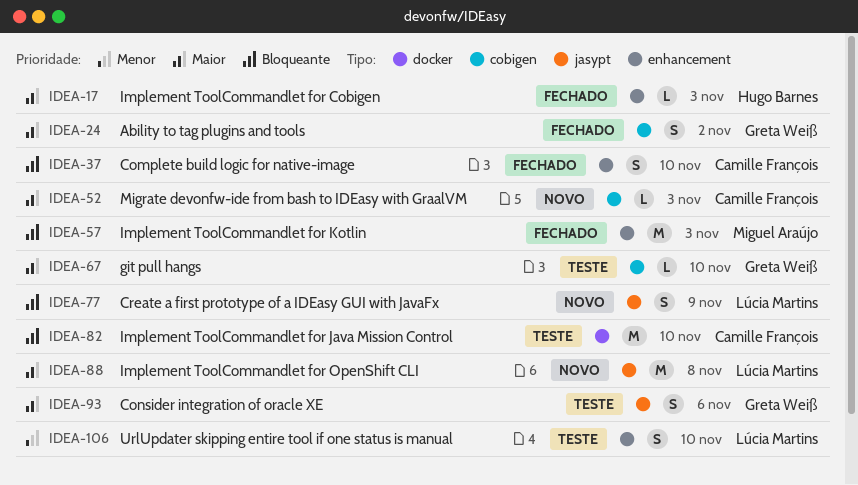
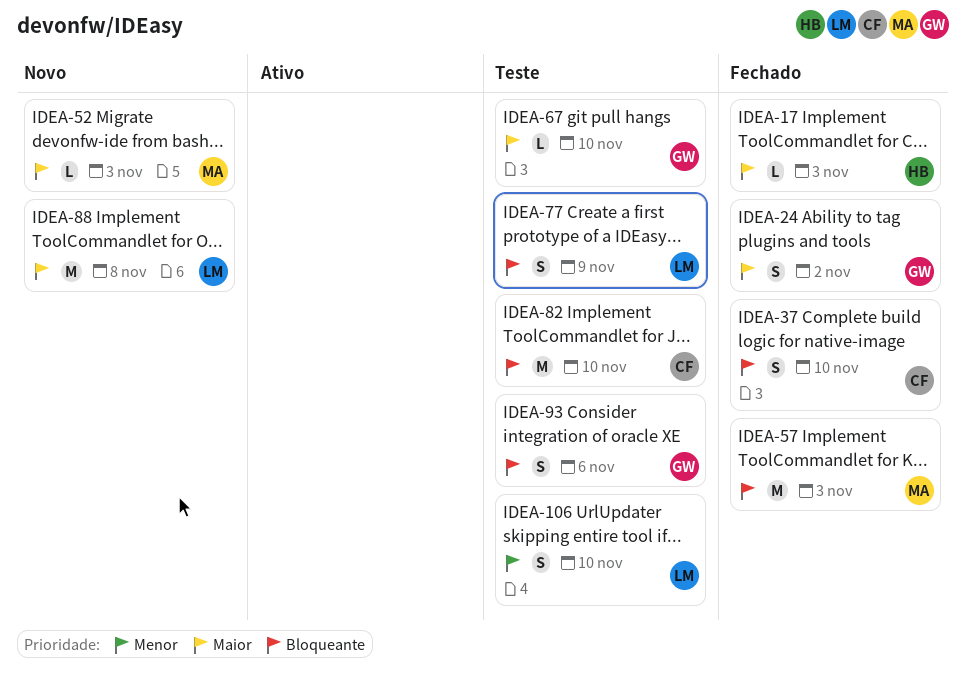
IDEA-52, owner: Camille François -> Miguel Araújo
IDEA-77, status: Novo -> Teste
IDEA-93, priority: Maior -> Bloqueante

